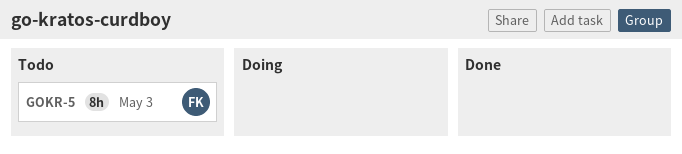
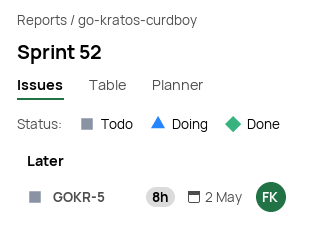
GOKR-5, due: May 3 -> May 2

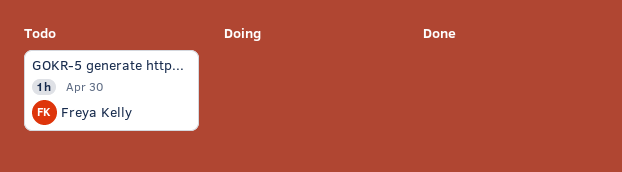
GOKR-5, estimate: 8h -> 1h
GOKR-5, due: May 2 -> Apr 30

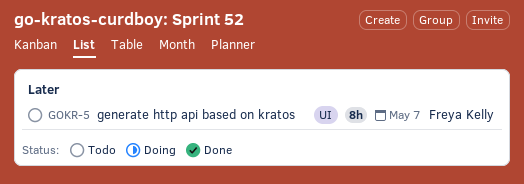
GOKR-5, estimate: 1h -> 8h
GOKR-5, due: Apr 30 -> May 7

